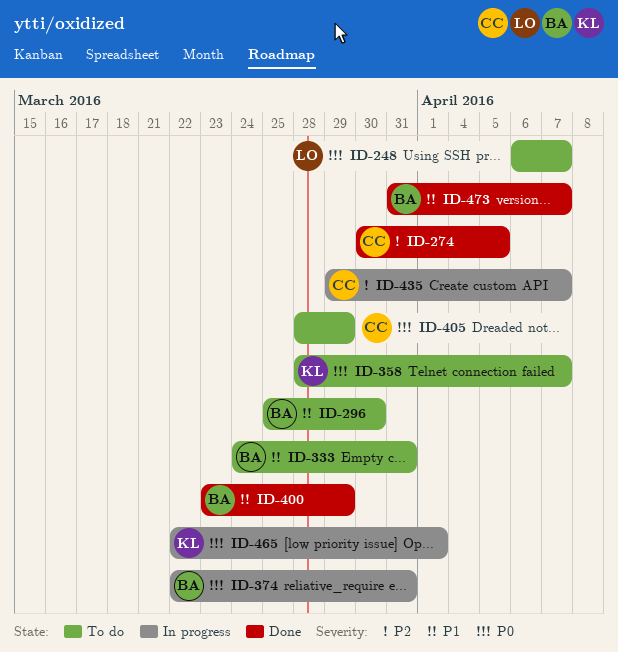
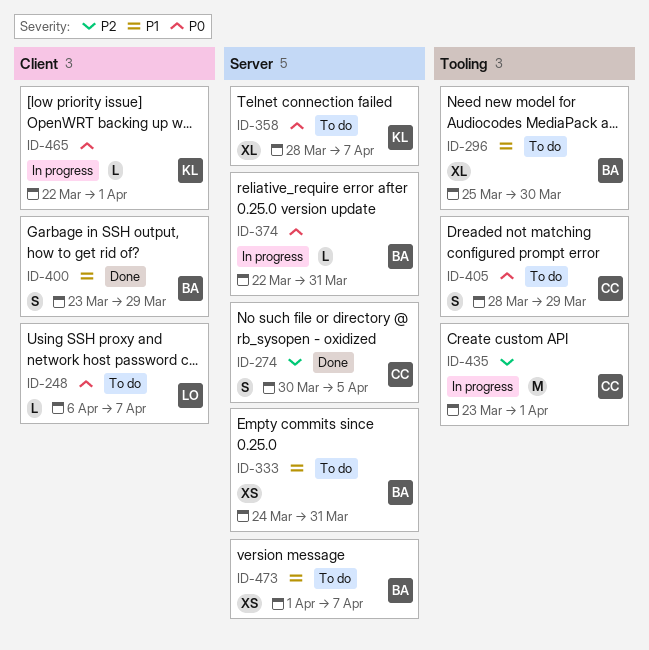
ID-435, start: Mar 29 -> Mar 23
ID-435, due: Apr 7 -> Apr 1
ID-473, status: Done -> To do
ID-473, start: Mar 31 -> Apr 1

